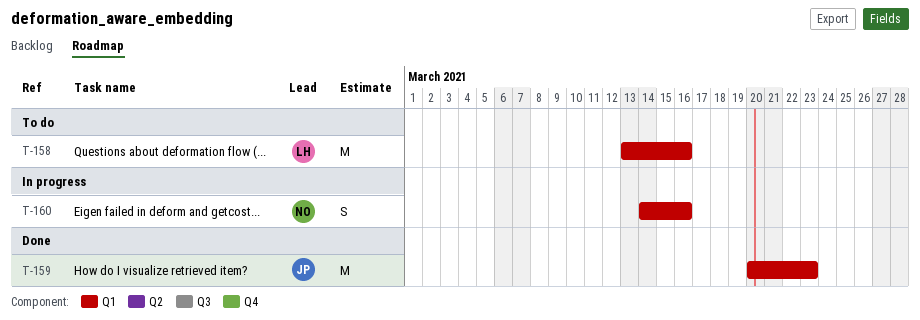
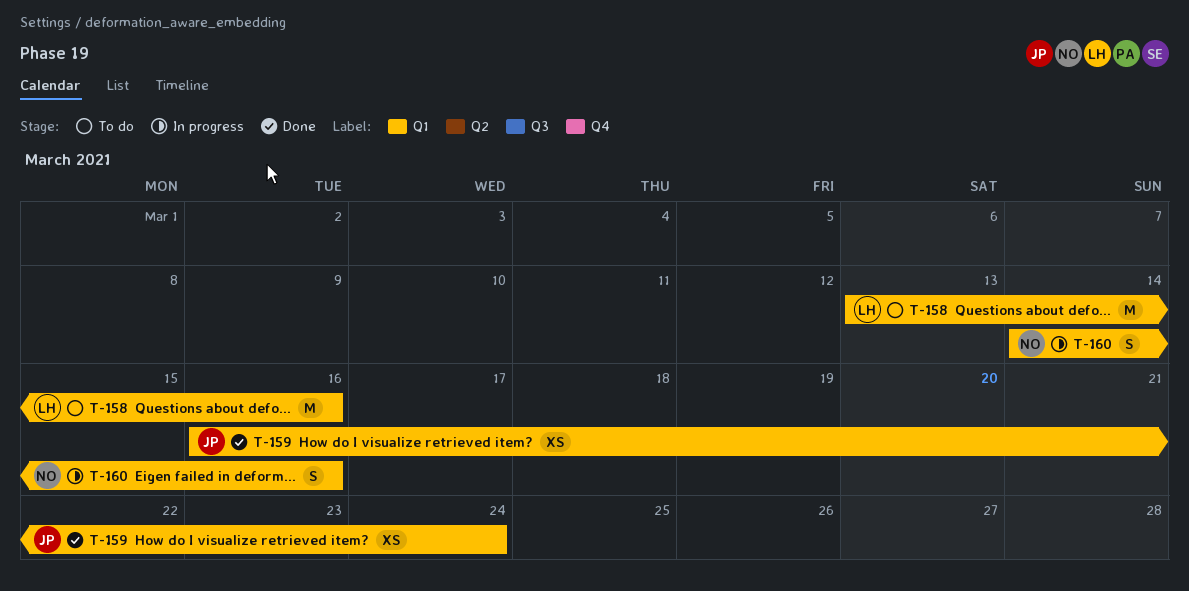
T-159, estimate: M -> XS
T-159, start: Mar 20 -> Mar 16
T-159, due: Mar 23 -> Mar 24

